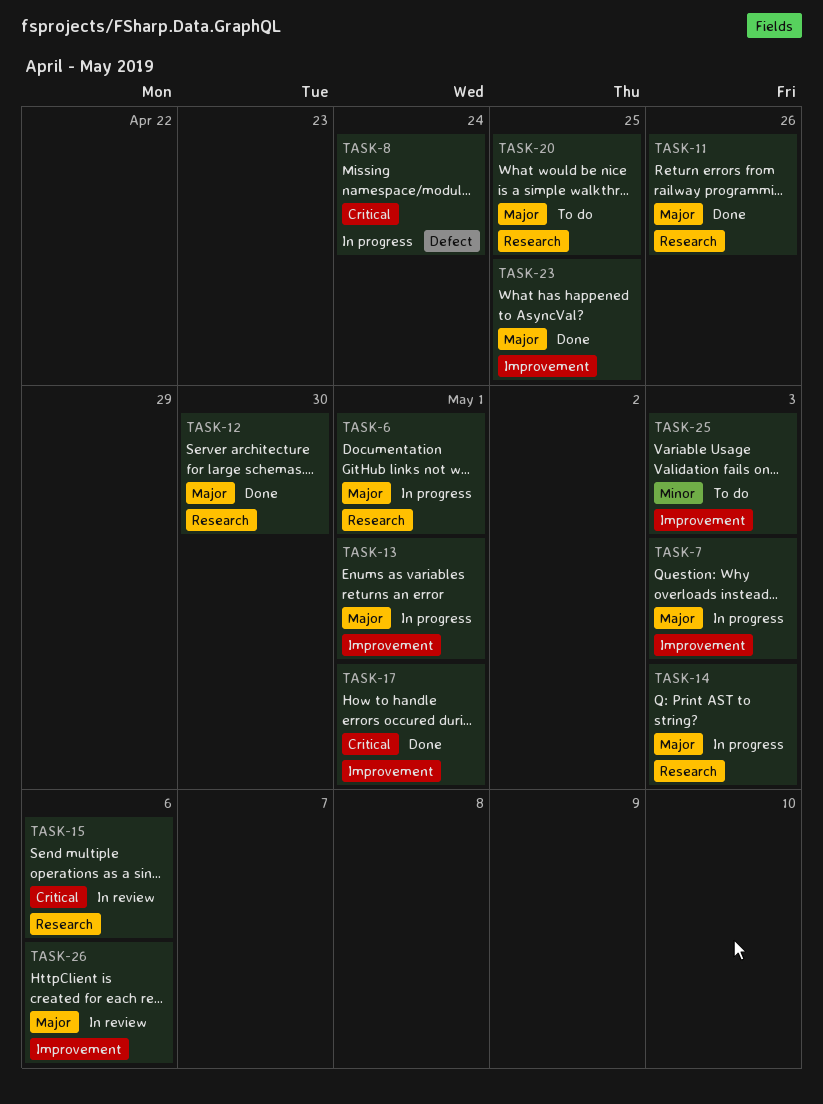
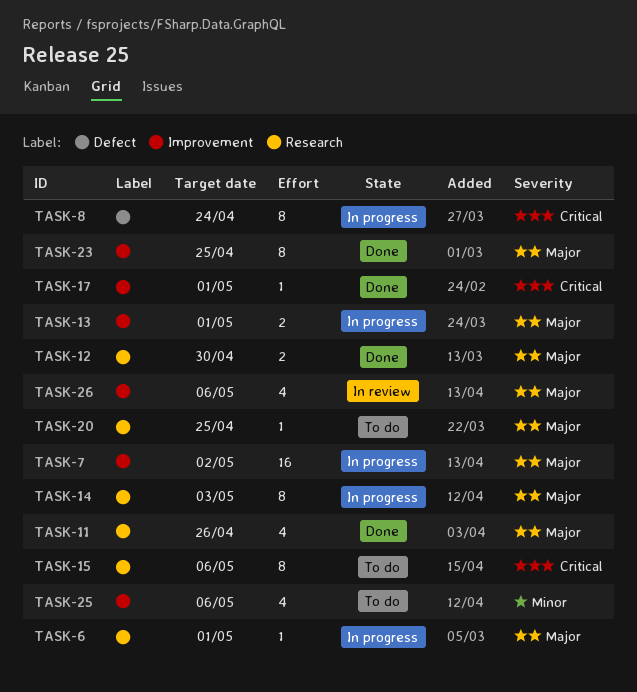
TASK-7, due: May 3 -> May 2
TASK-15, status: In review -> To do
TASK-25, due: May 3 -> May 6

